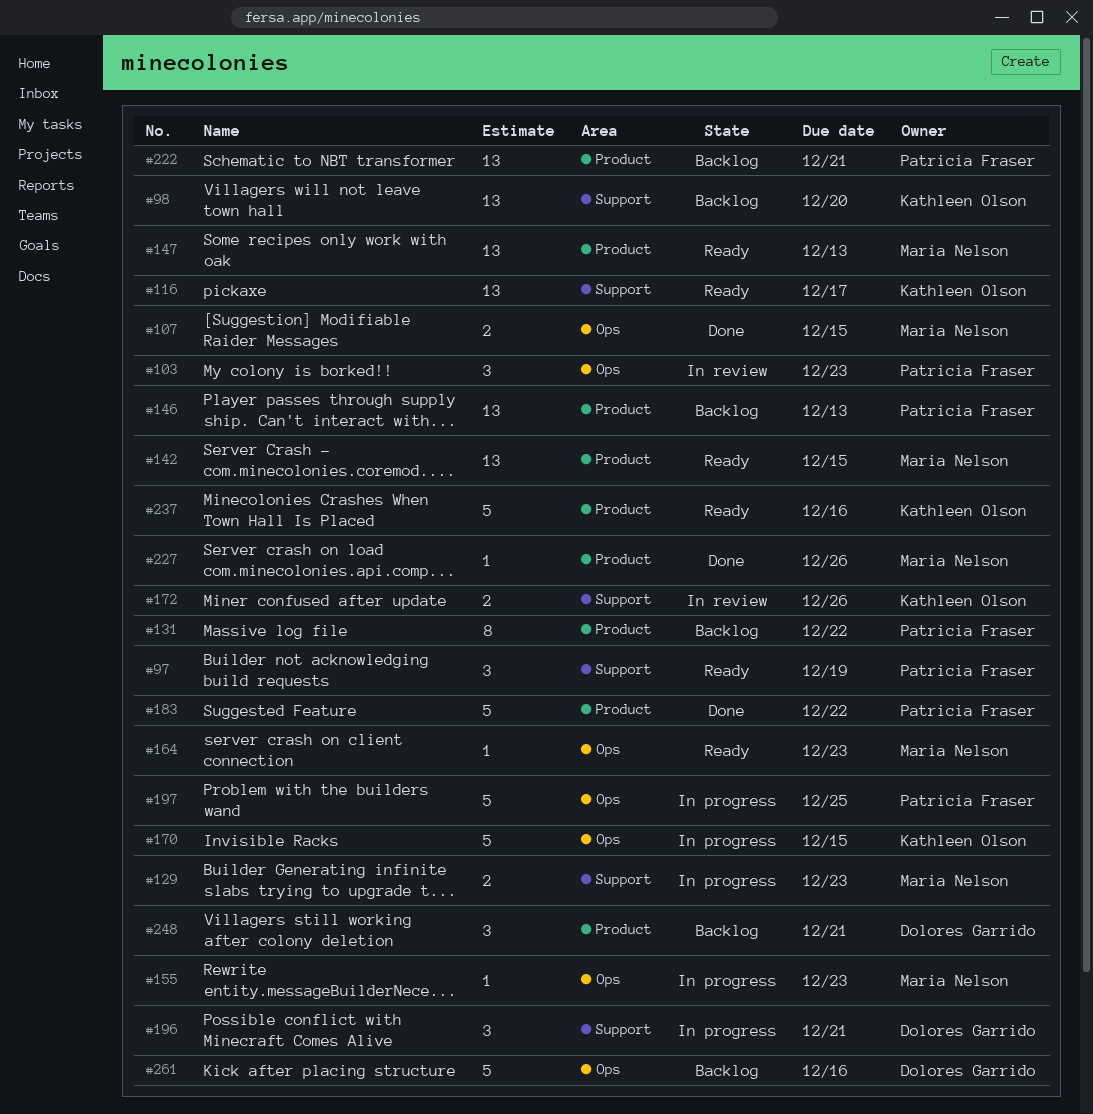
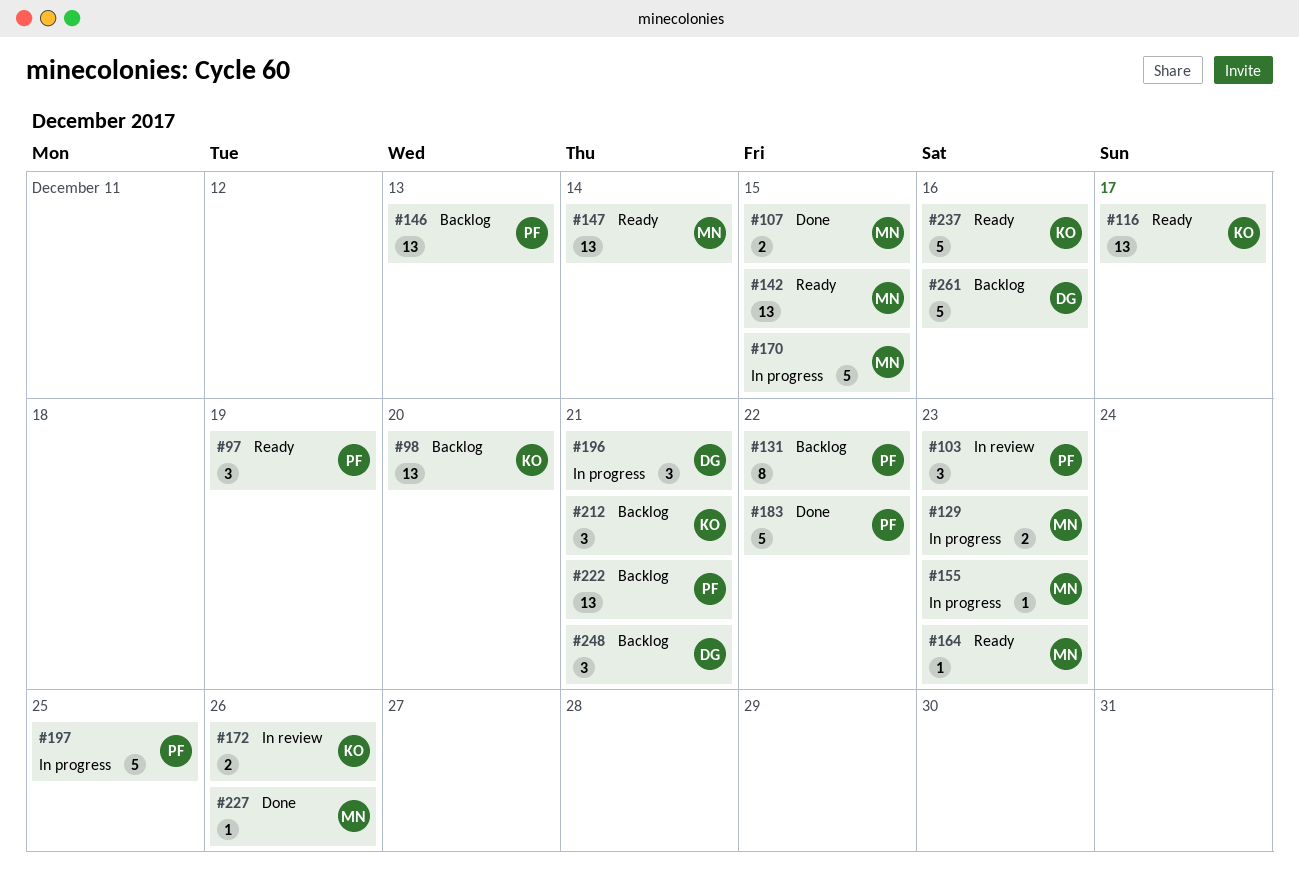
#147, due: Dec 13 -> Dec 14
#170, owner: Kathleen Olson -> Maria Nelson
#212: none -> present

